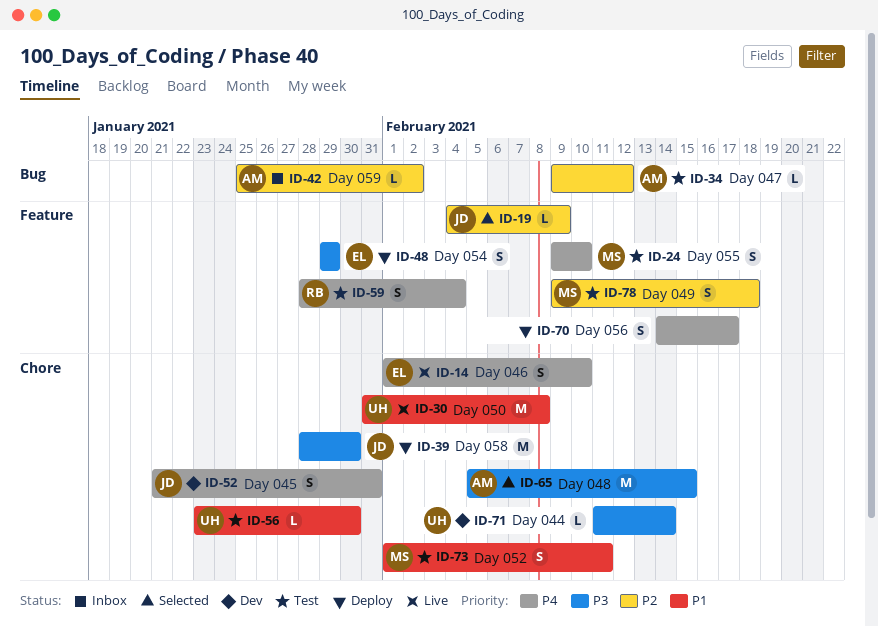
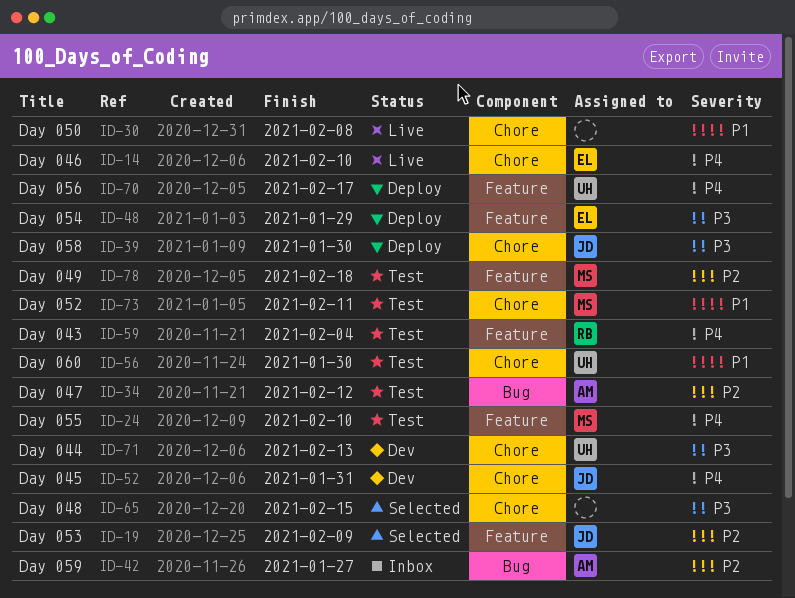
ID-30, owner: UH -> none
ID-42, due: Feb 2 -> Jan 27
ID-65, owner: AM -> none
ID-70, owner: none -> UH
ID-71, due: Feb 14 -> Feb 13

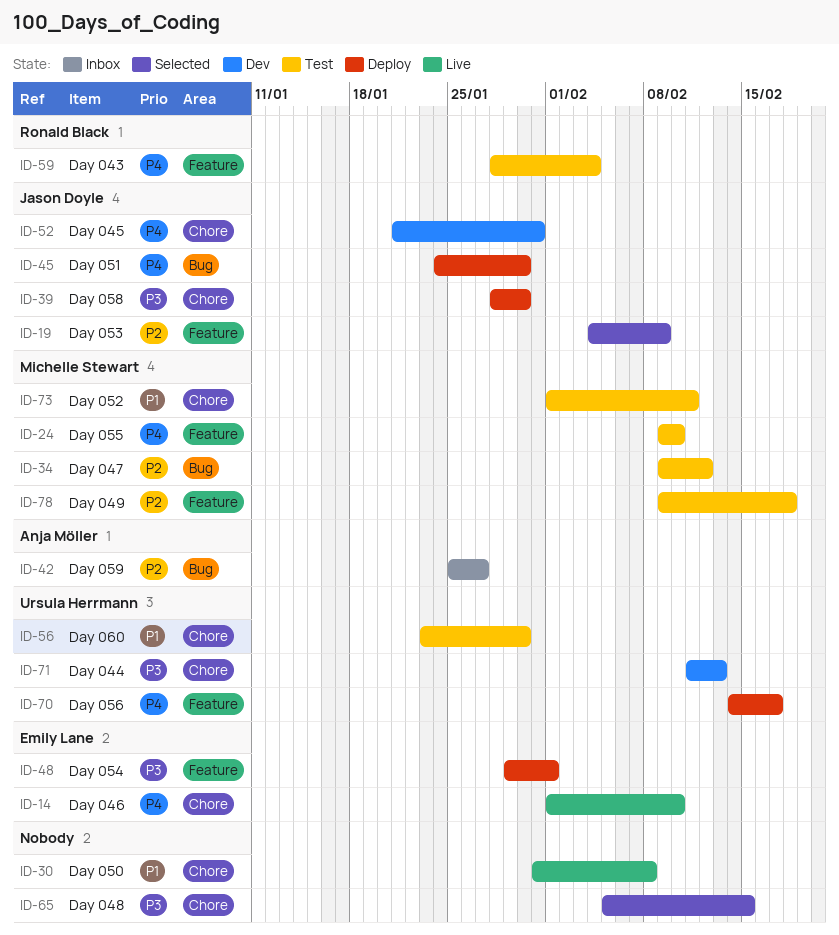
ID-34, owner: Anja Möller -> Michelle Stewart
ID-45: none -> present
ID-48, due: Jan 29 -> Feb 1

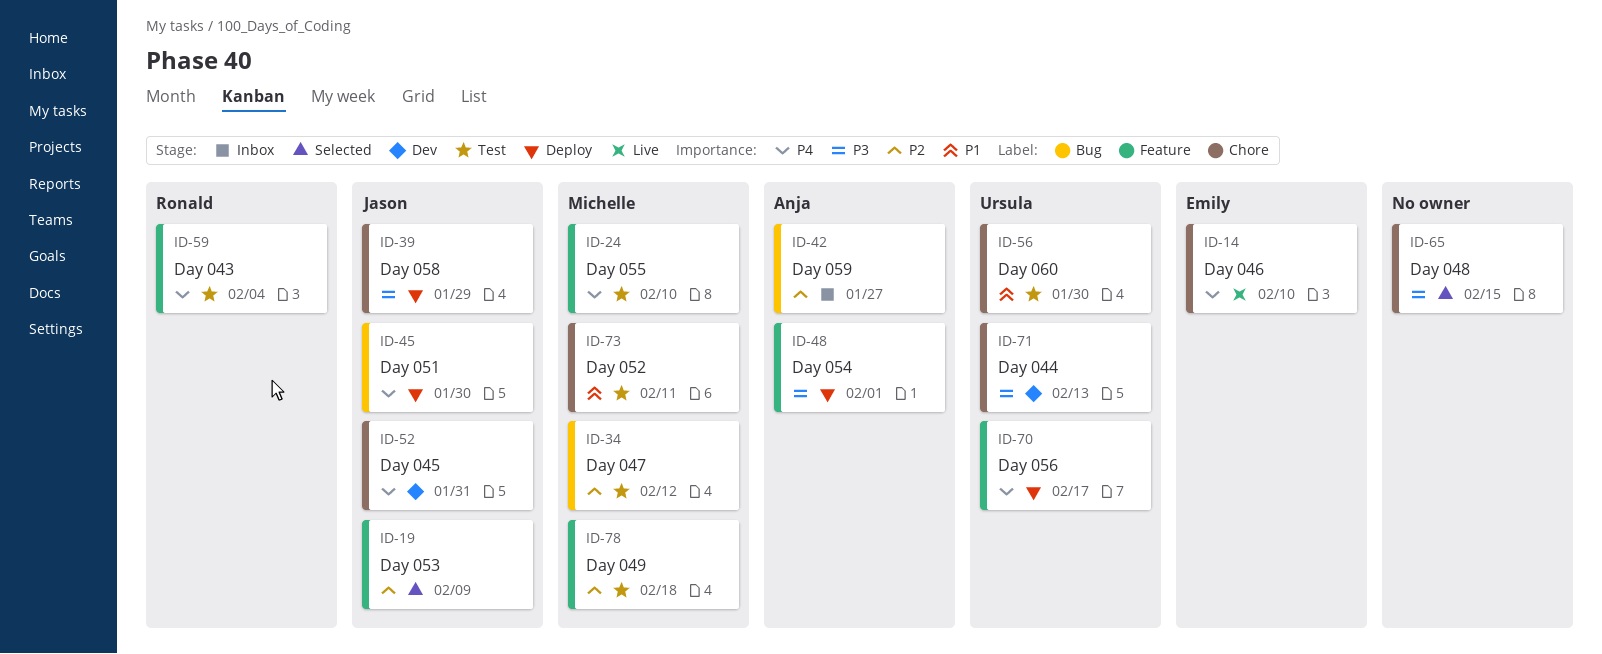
ID-30: present -> none
ID-39, due: Jan 30 -> Jan 29
ID-48, owner: Emily Lane -> Anja Möller

